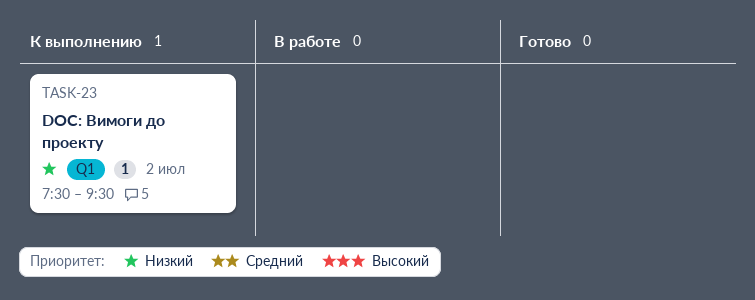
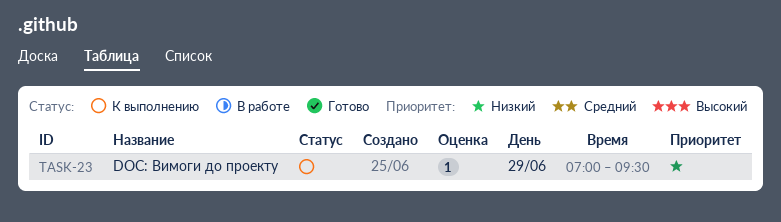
TASK-23, day: Jul 2 -> Jun 29
TASK-23, begins: 07:30 -> 07:00

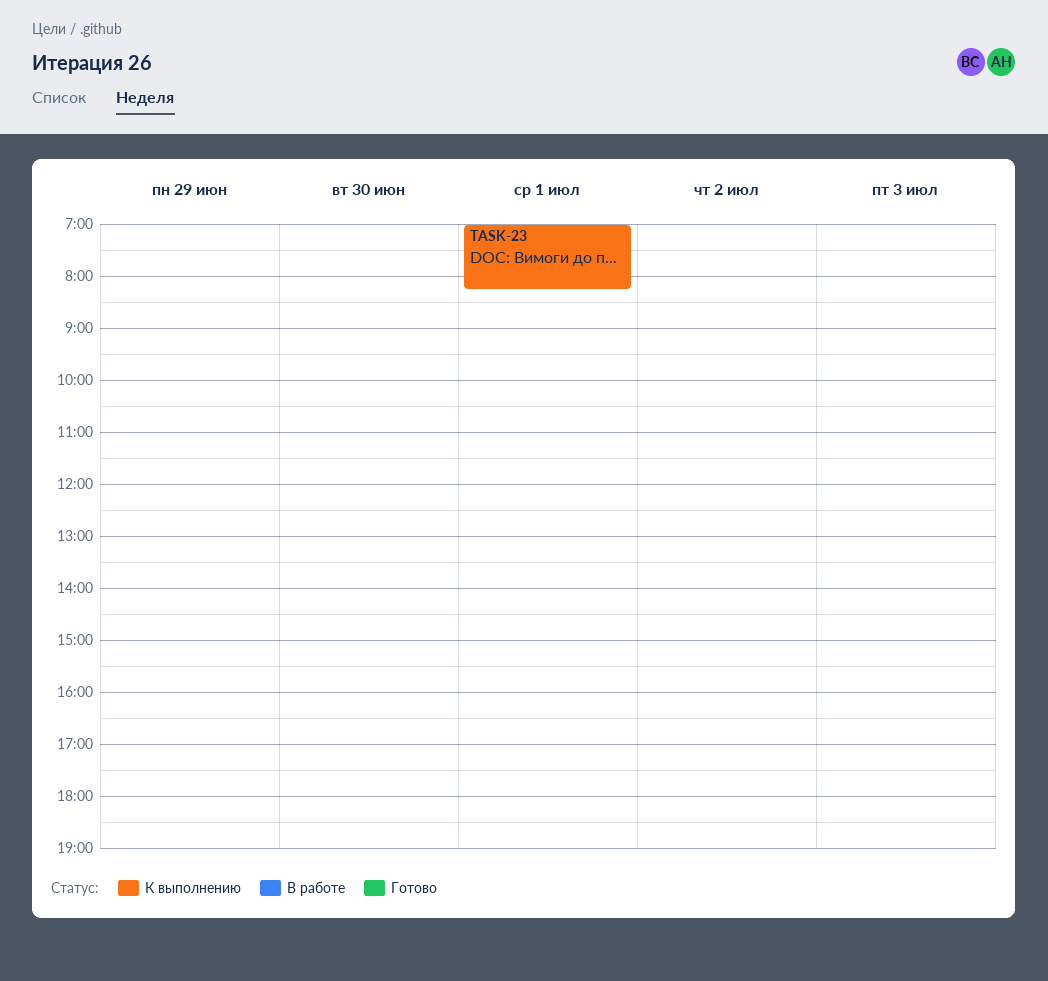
TASK-23, day: Jun 29 -> Jul 1
TASK-23, ends: 09:30 -> 08:15

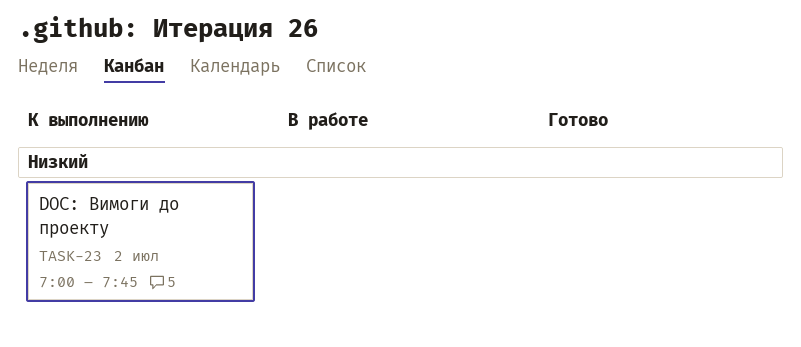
TASK-23, day: Jul 1 -> Jul 2
TASK-23, ends: 08:15 -> 07:45

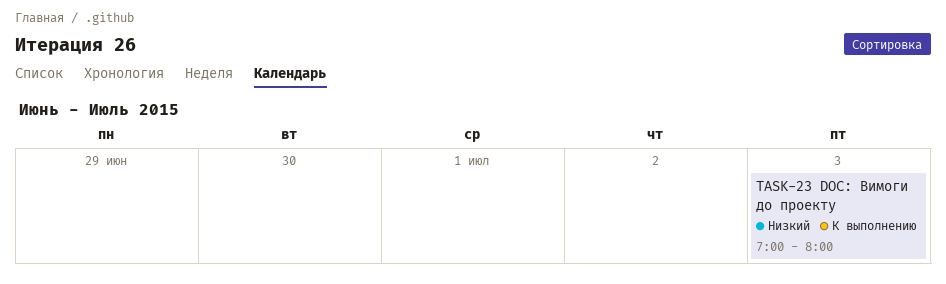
TASK-23, day: Jul 2 -> Jul 3
TASK-23, ends: 07:45 -> 08:00

